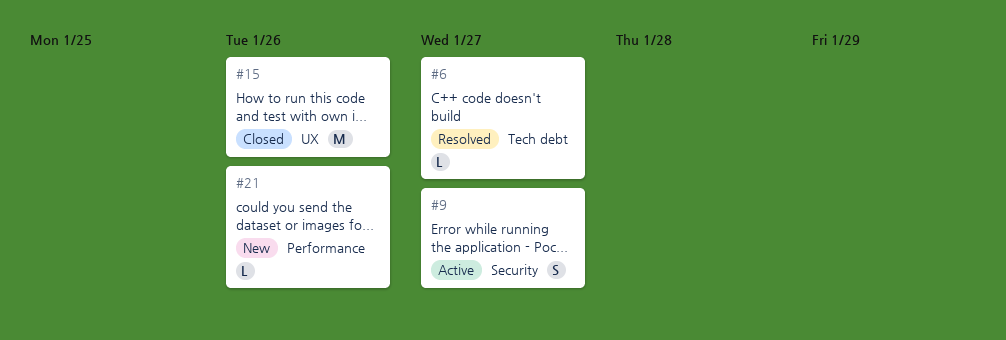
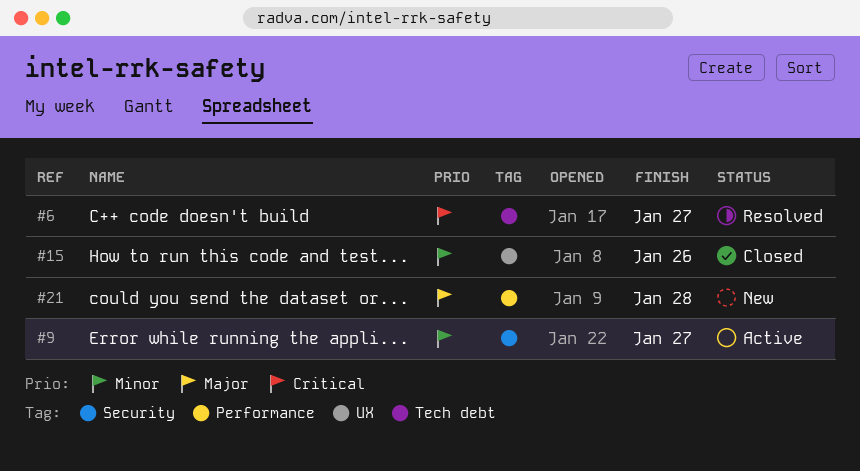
#21, due: Jan 26 -> Jan 28

